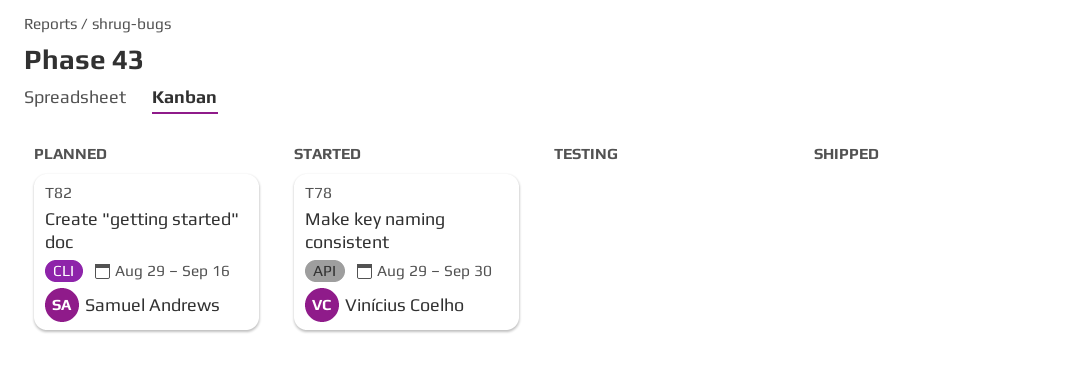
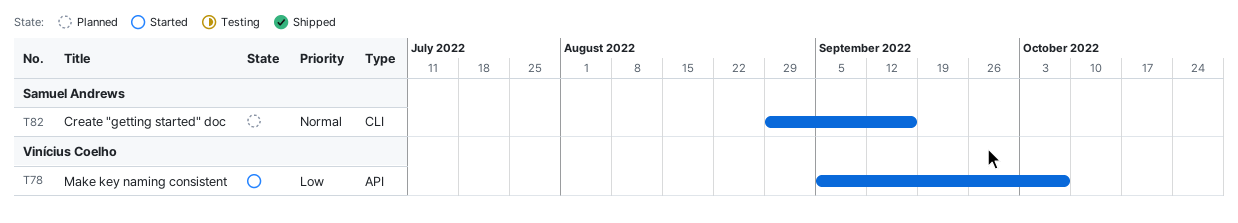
T78, start: Aug 29 -> Sep 5
T78, due: Sep 30 -> Oct 7

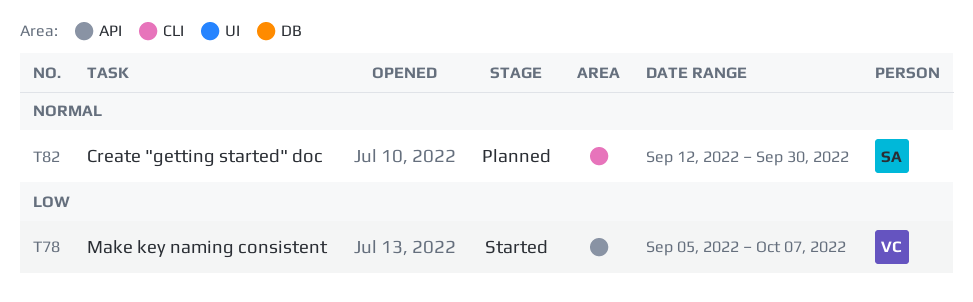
T82, start: Aug 29 -> Sep 12
T82, due: Sep 16 -> Sep 30

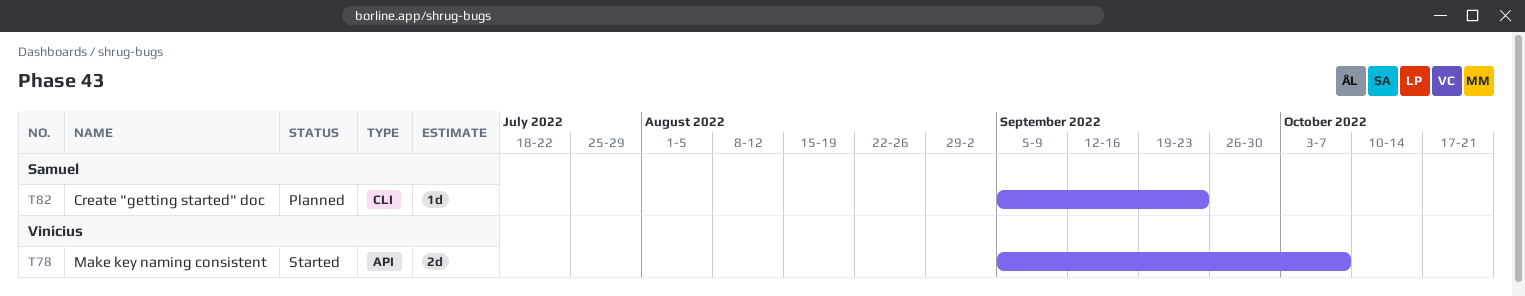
T82, start: Sep 12 -> Sep 5
T82, due: Sep 30 -> Sep 23

